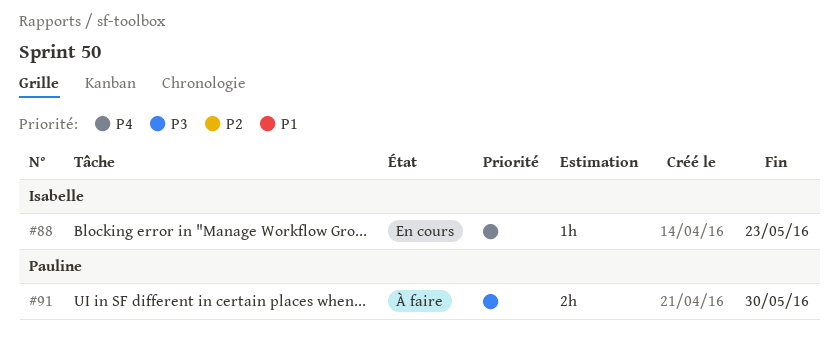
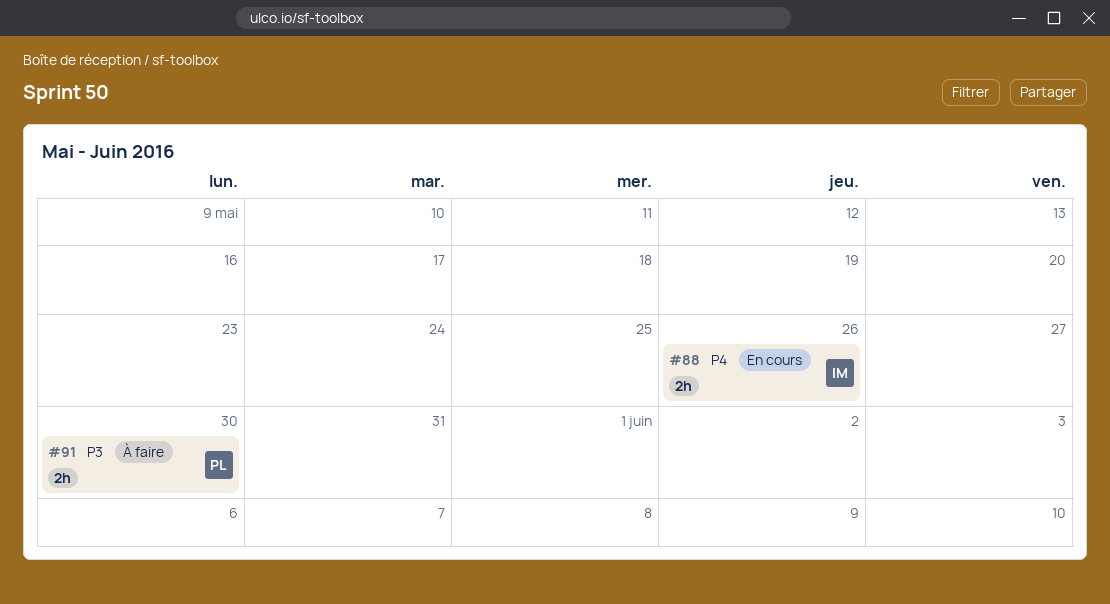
#88, estimate: 1h -> 2h
#88, due: May 23 -> May 26

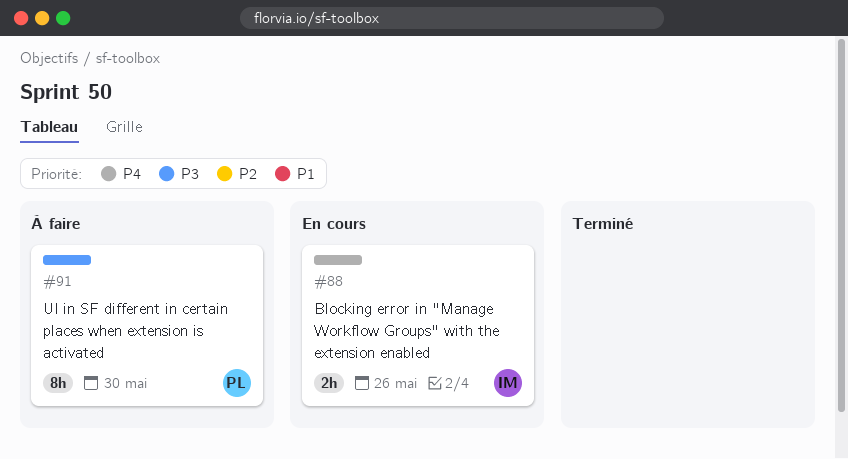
#91, estimate: 2h -> 8h

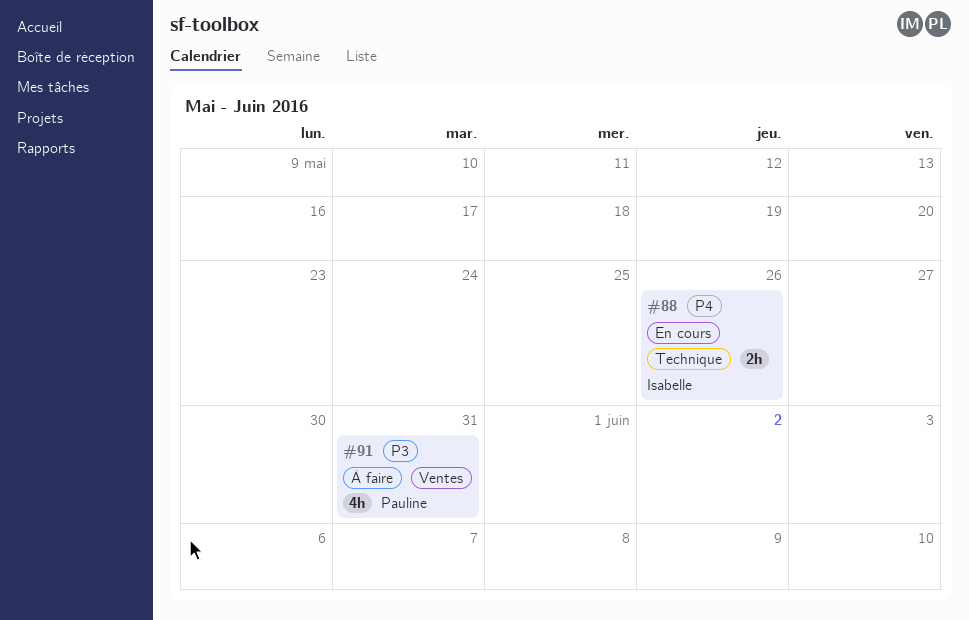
#91, estimate: 8h -> 4h
#91, due: May 30 -> May 31

